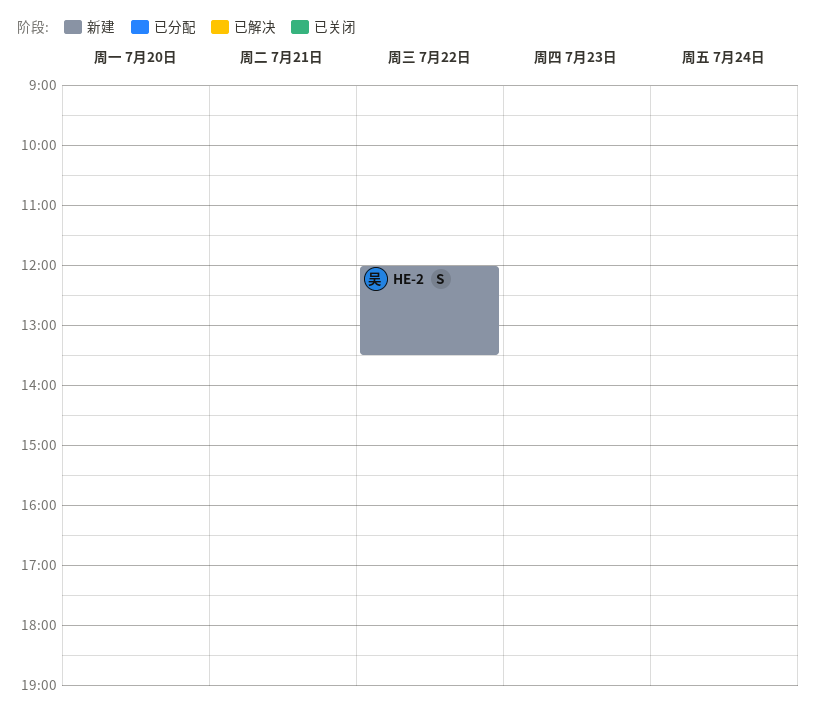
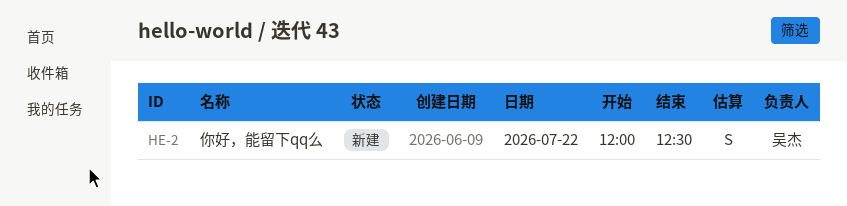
HE-2, ends: 13:30 -> 12:30

